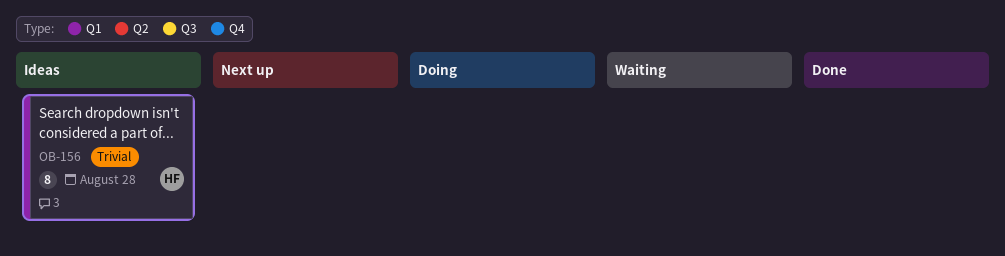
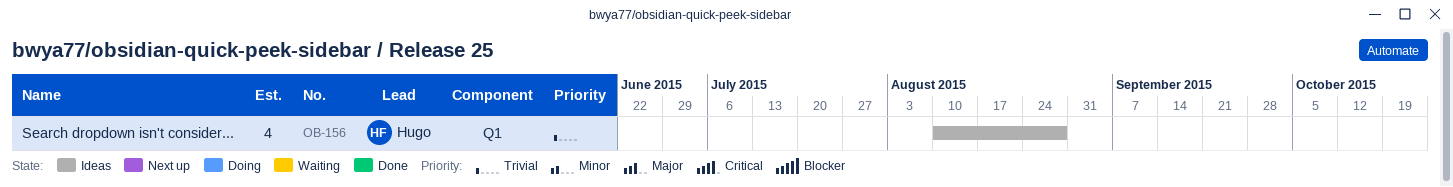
OB-156, estimate: 8 -> 4

